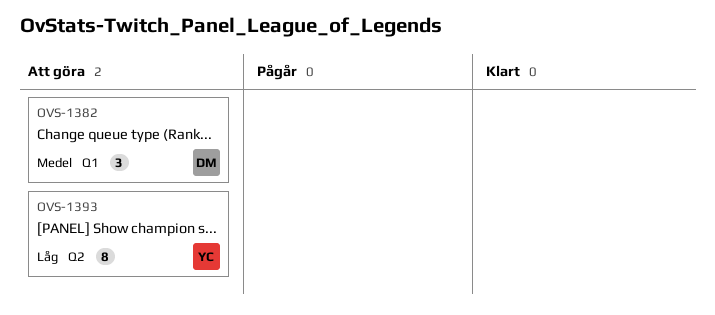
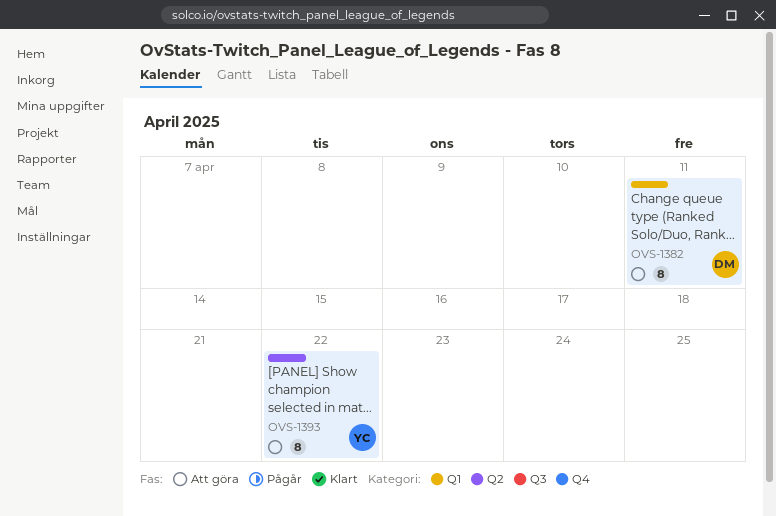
OVS-1382, estimate: 3 -> 8

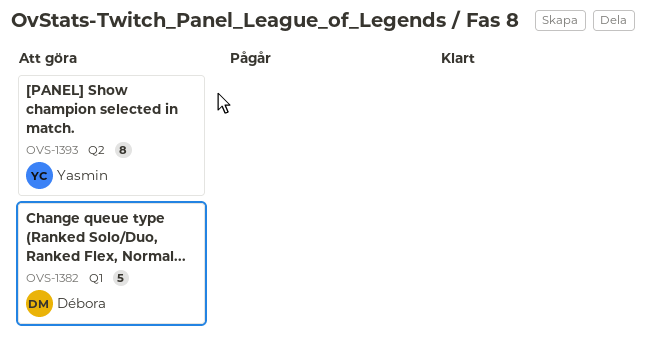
OVS-1382, estimate: 8 -> 5

